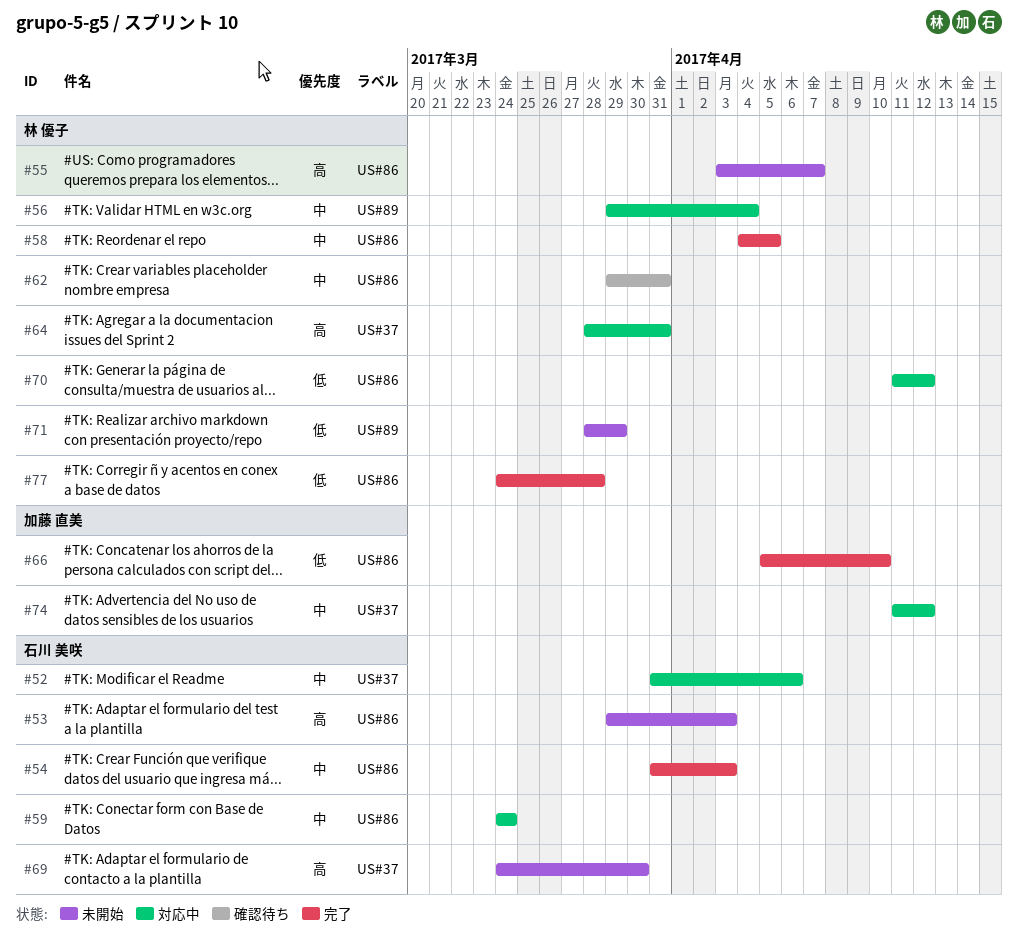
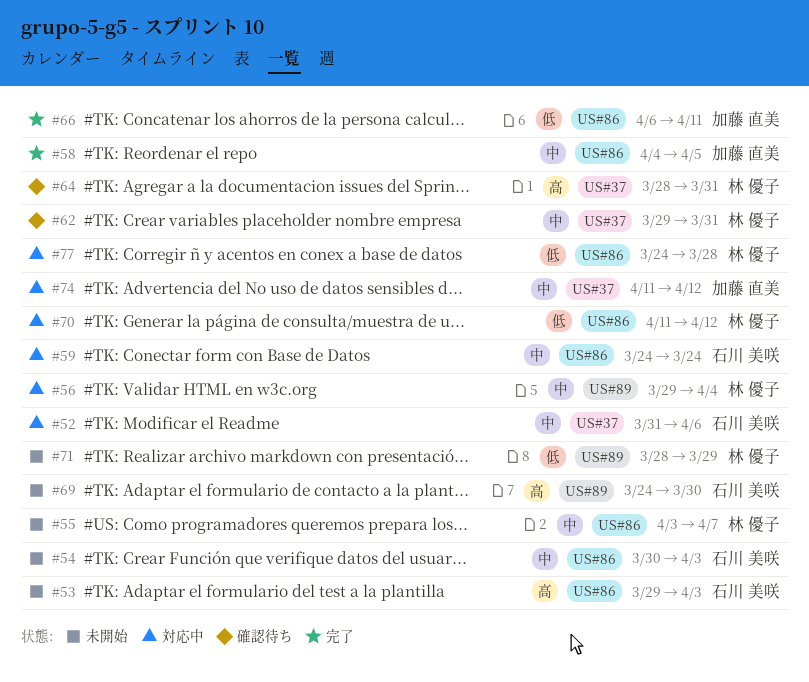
#54, status: 完了 -> 未開始
#54, start: Mar 31 -> Mar 30
#55, priority: 高 -> 中
#58, owner: 林 優子 -> 加藤 直美
#62, label: US#86 -> US#37
#64, status: 対応中 -> 確認待ち
#66, start: Apr 5 -> Apr 6
#66, due: Apr 10 -> Apr 11
#69, label: US#37 -> US#89
#77, status: 完了 -> 対応中

